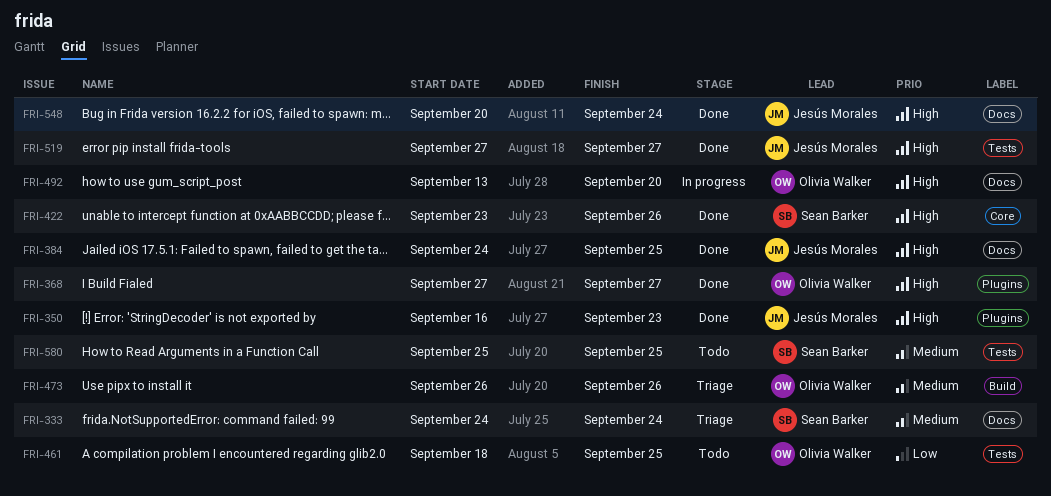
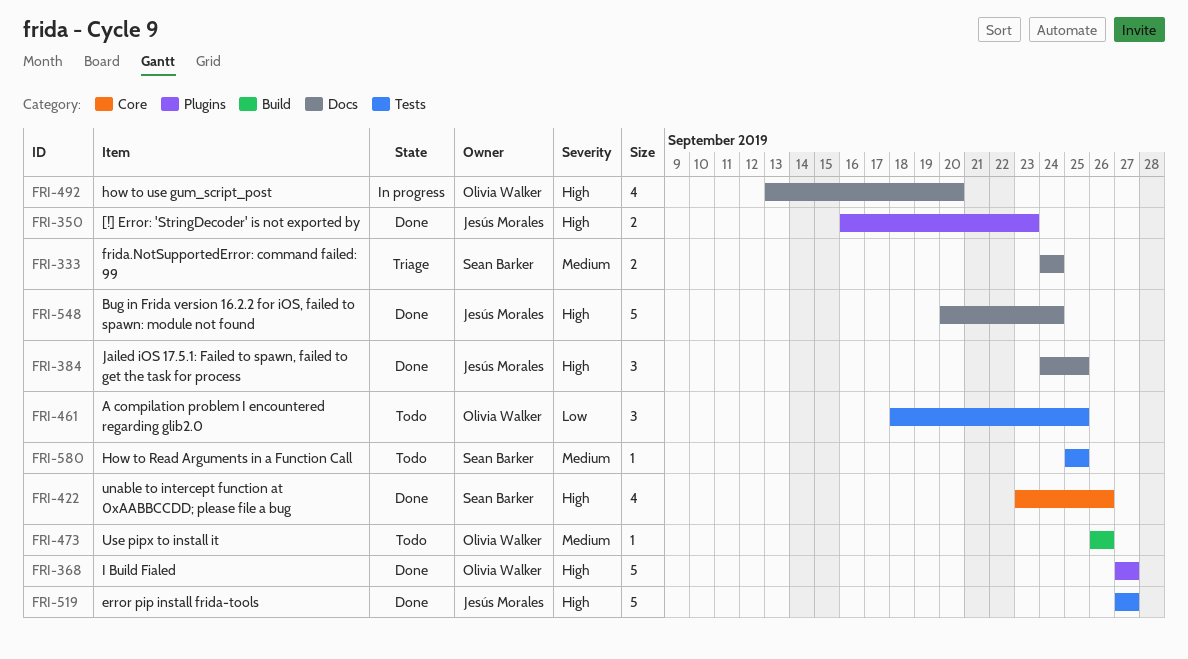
FRI-473, status: Triage -> Todo

